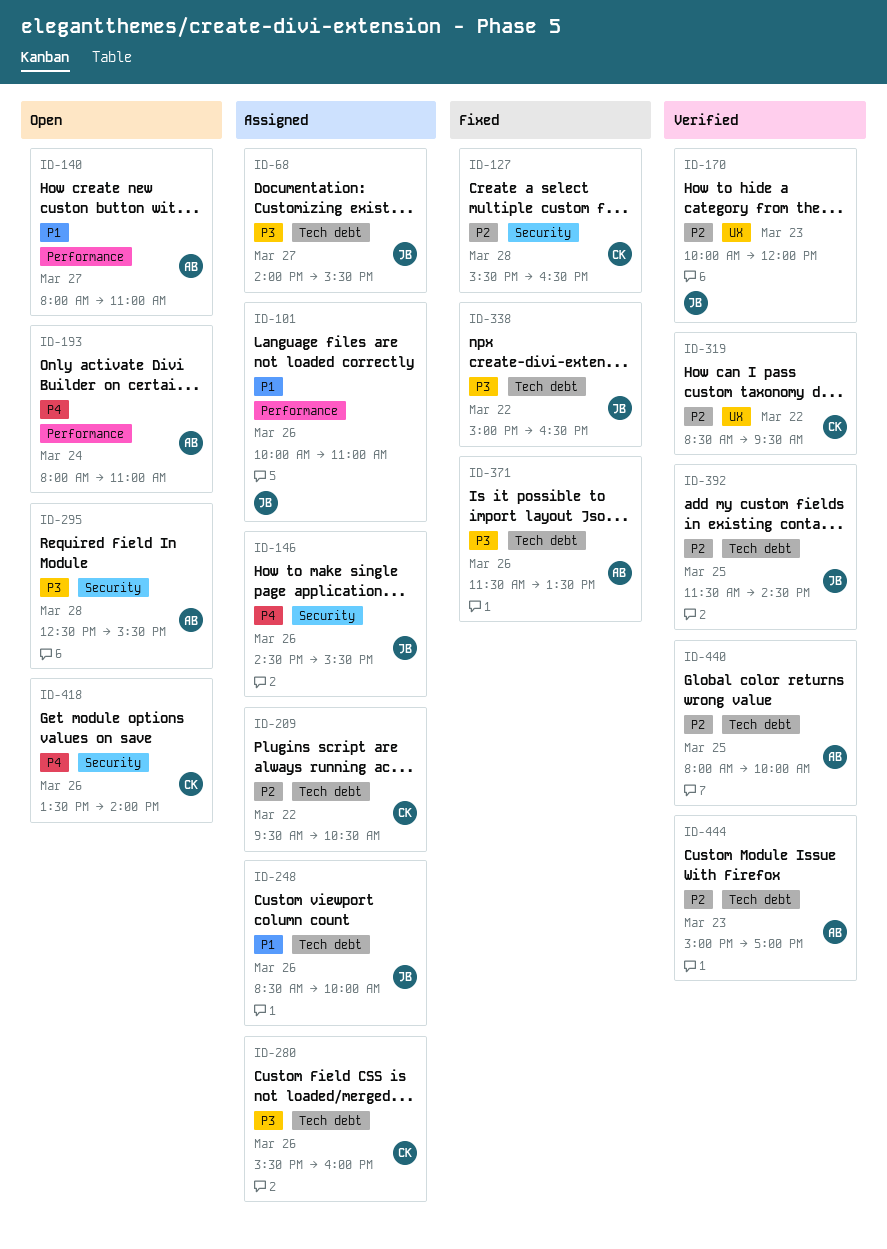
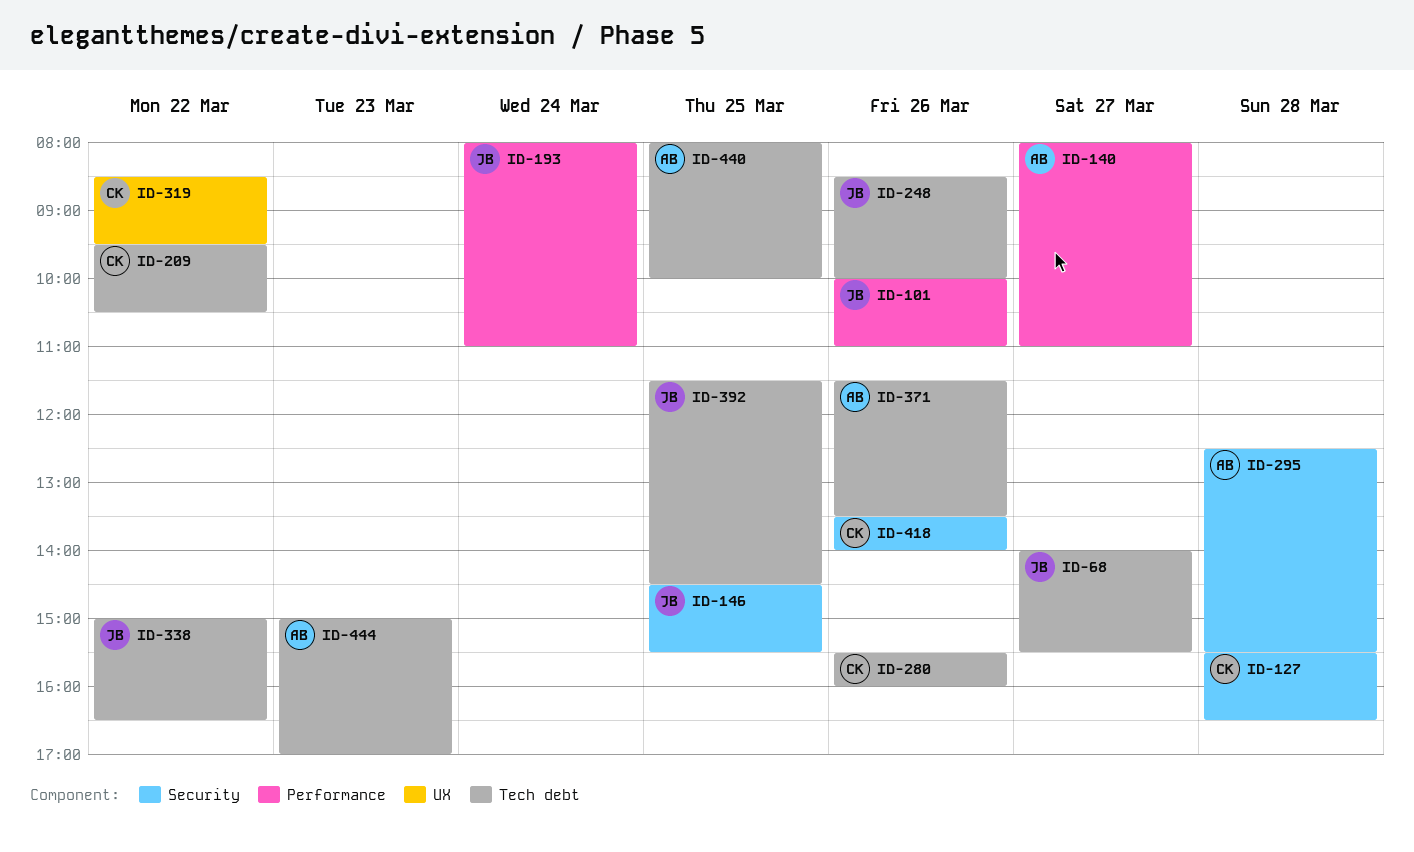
ID-146, day: Mar 26 -> Mar 25
ID-170: present -> none
ID-193, owner: AB -> JB

